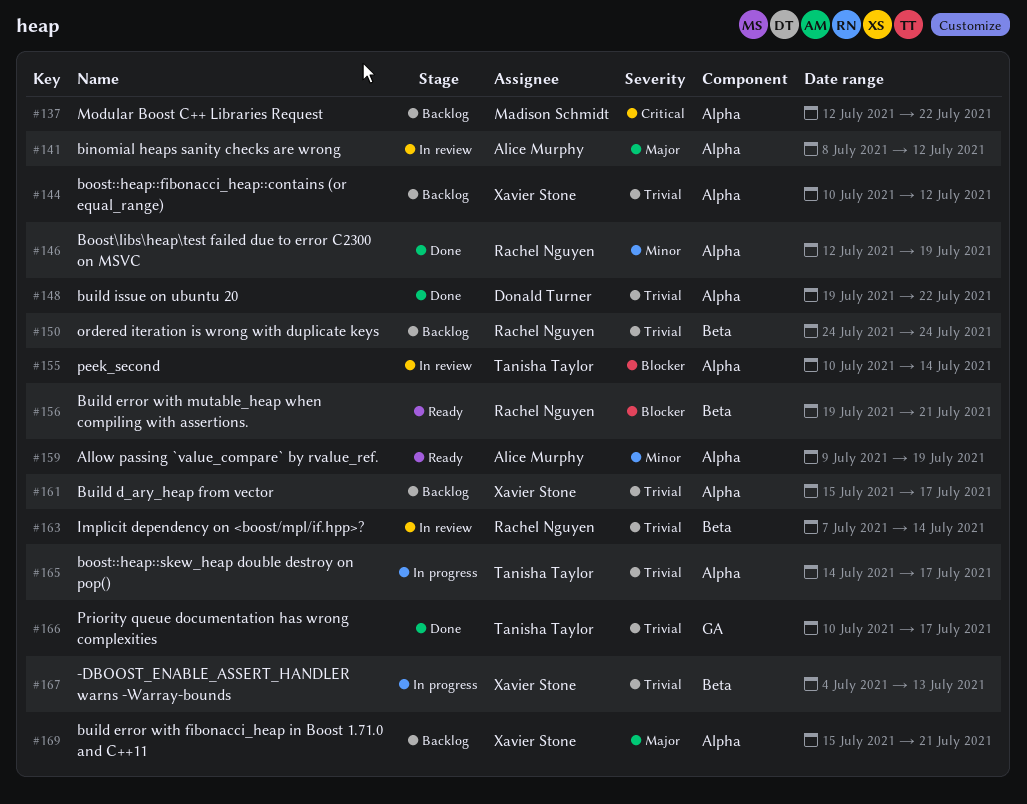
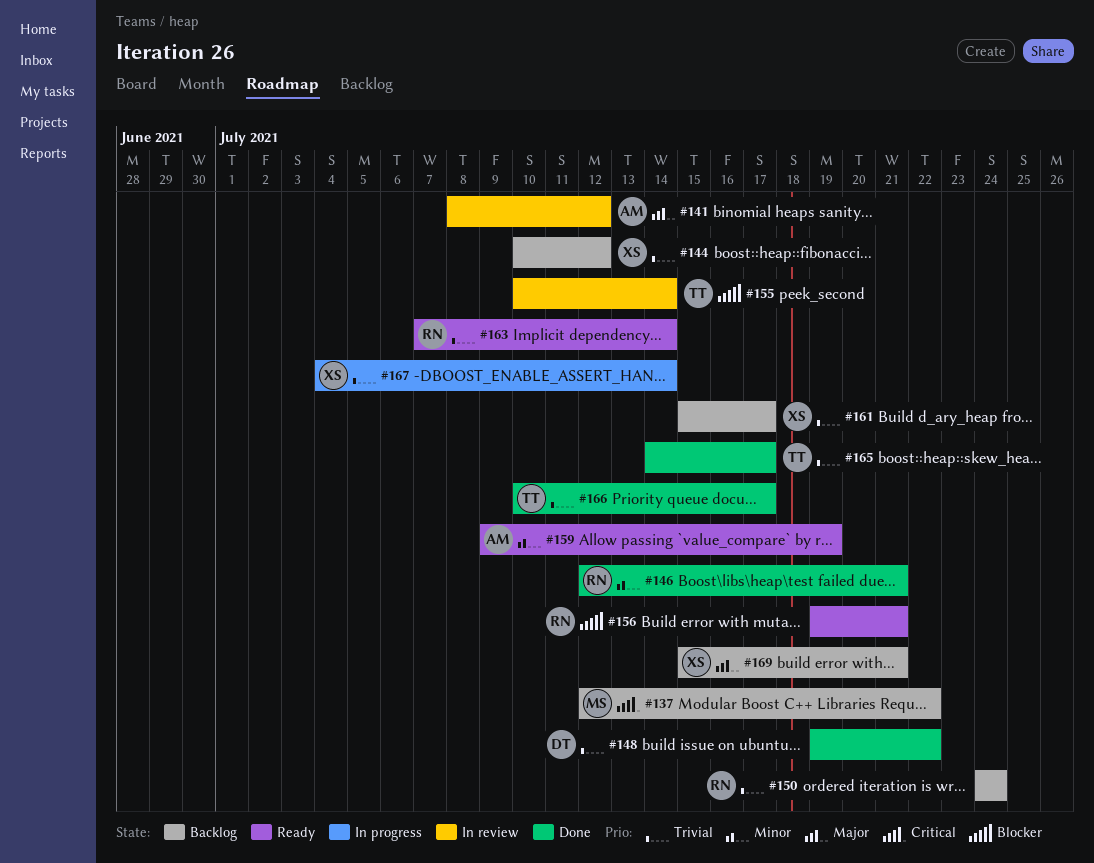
#146, due: Jul 19 -> Jul 21
#163, status: In review -> Ready
#165, status: In progress -> Done
#167, due: Jul 13 -> Jul 14

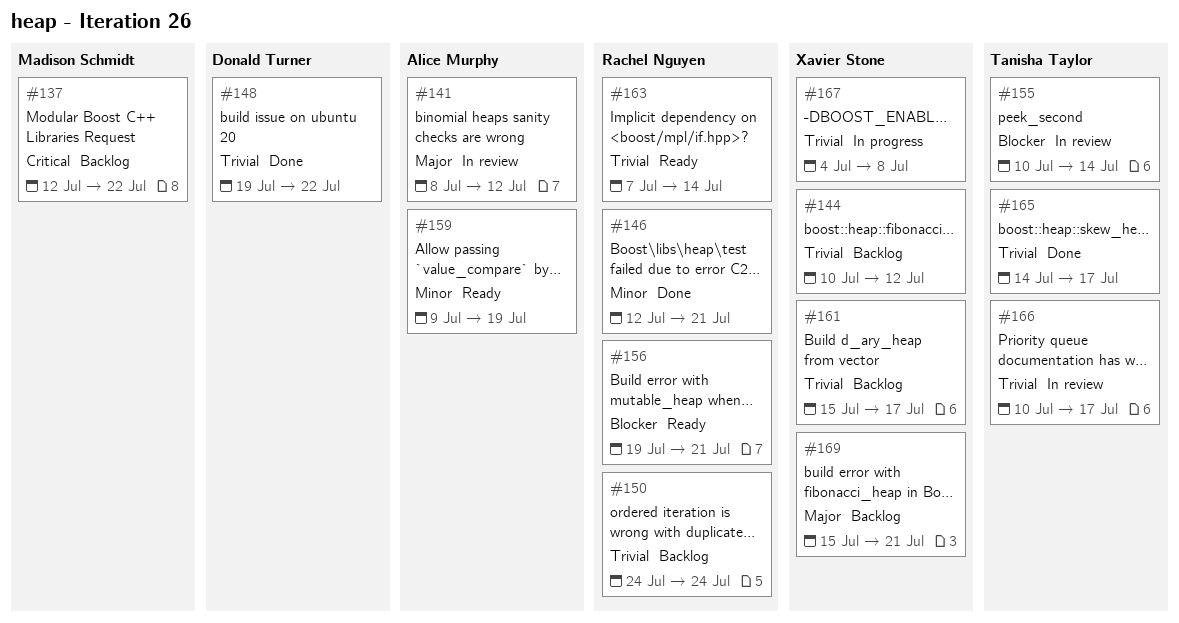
#166, status: Done -> In review
#167, due: Jul 14 -> Jul 8

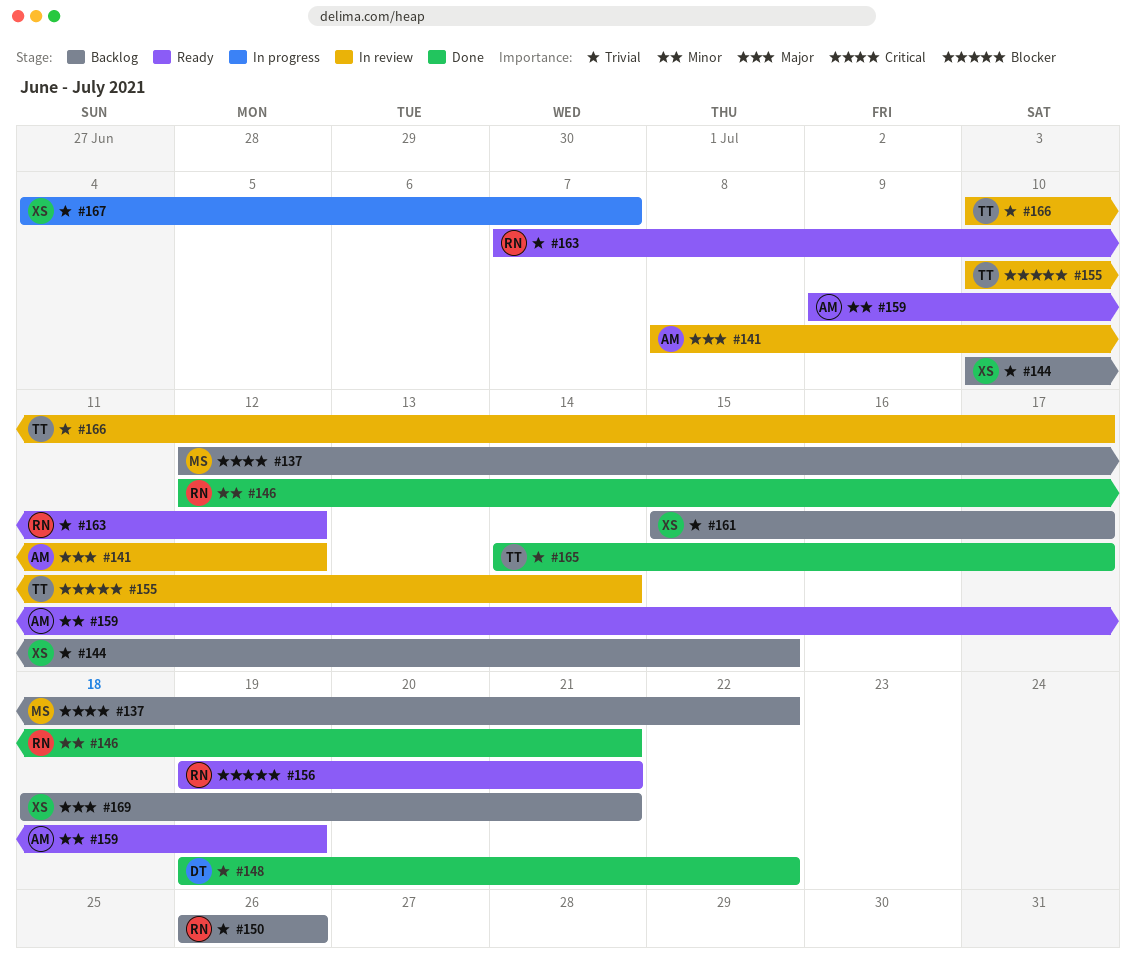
#144, due: Jul 12 -> Jul 15
#150, start: Jul 24 -> Jul 26
#150, due: Jul 24 -> Jul 26
#163, due: Jul 14 -> Jul 12
#167, due: Jul 8 -> Jul 7
#169, start: Jul 15 -> Jul 18

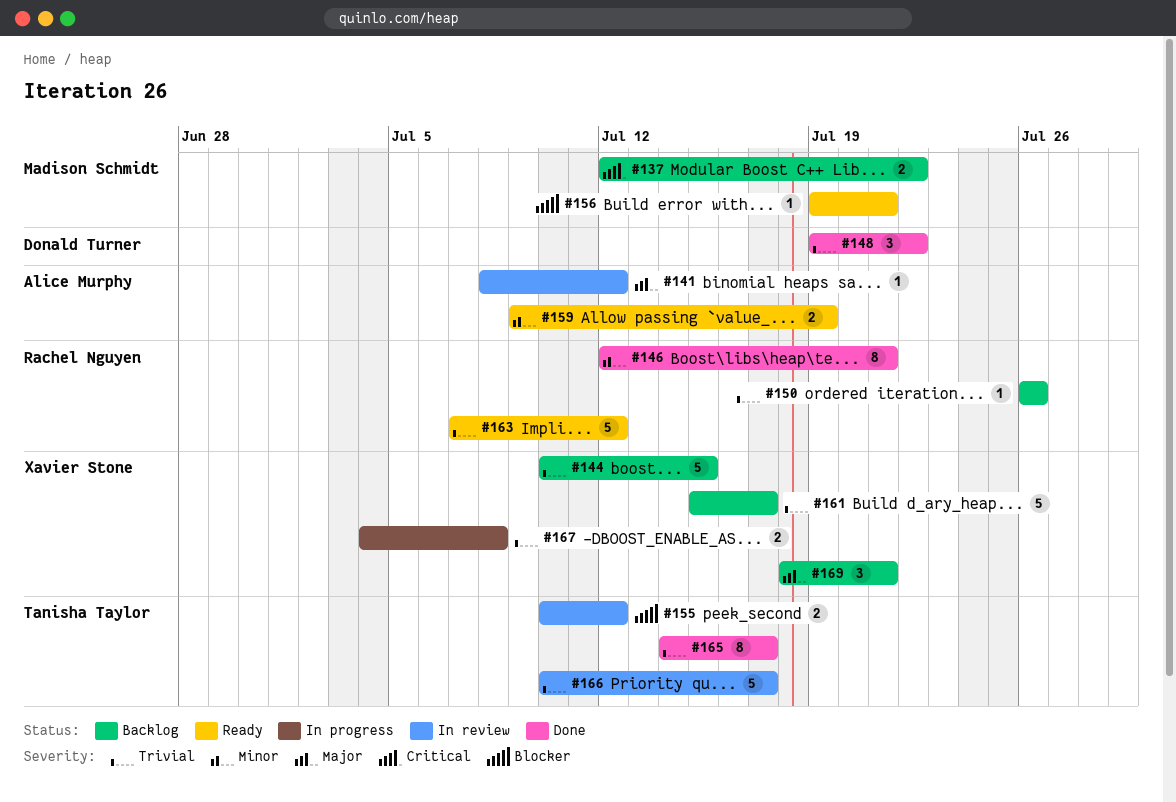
#155, due: Jul 14 -> Jul 12
#156, owner: Rachel Nguyen -> Madison Schmidt
#167, due: Jul 7 -> Jul 8

